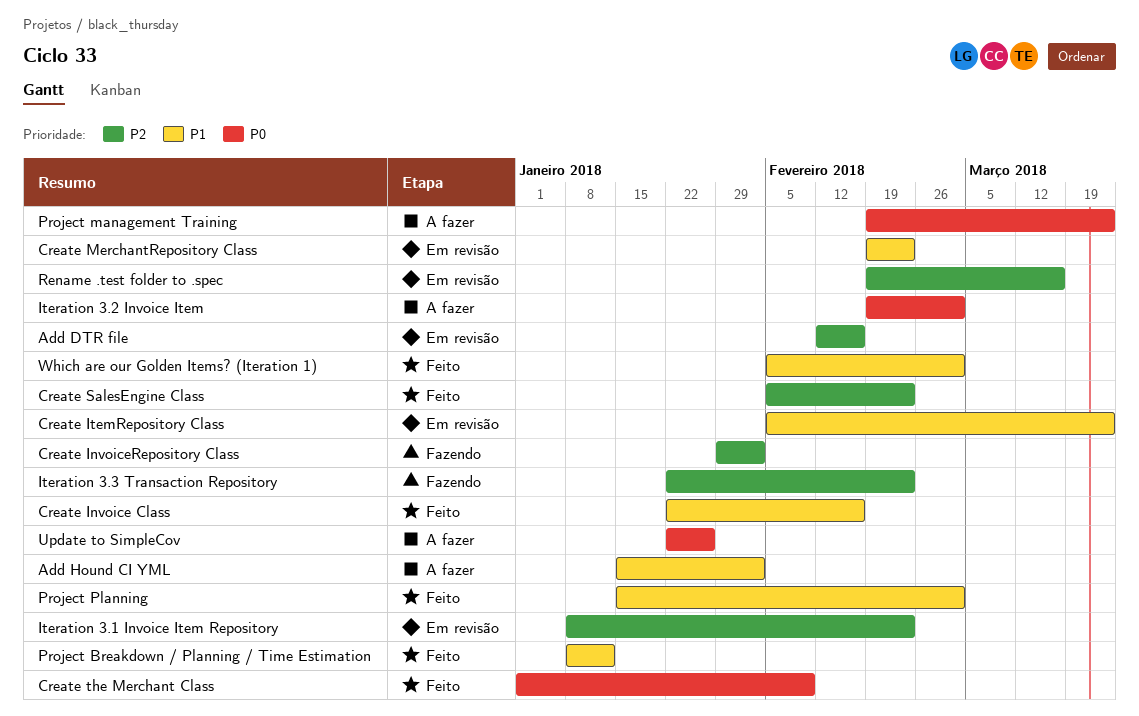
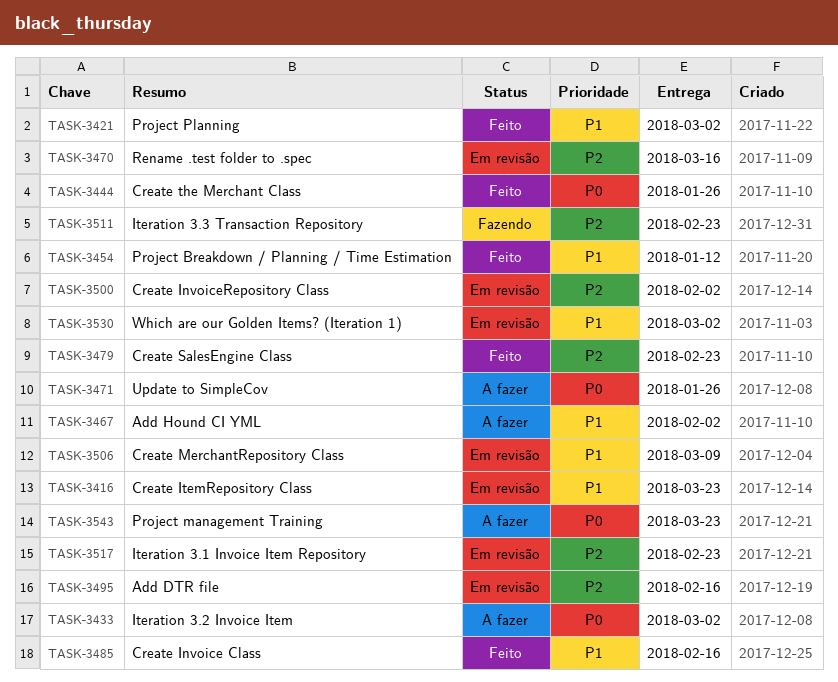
Create InvoiceRepository Class, status: Fazendo -> Em revisão
Create MerchantRepository Class, due: Feb 23 -> Mar 9
Create the Merchant Class, due: Feb 9 -> Jan 26
Which are our Golden Items? (Iteration 1), status: Feito -> Em revisão

